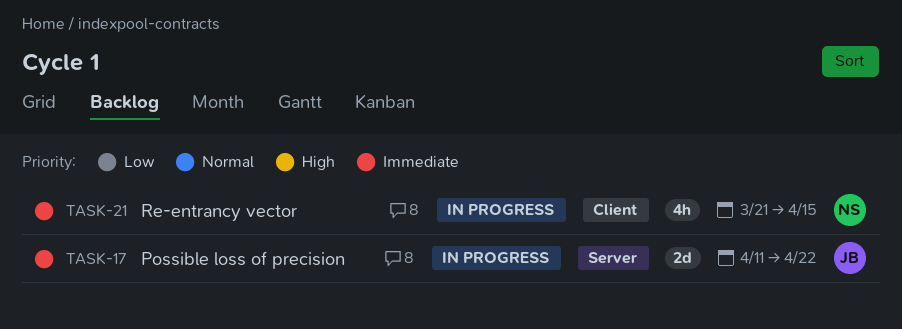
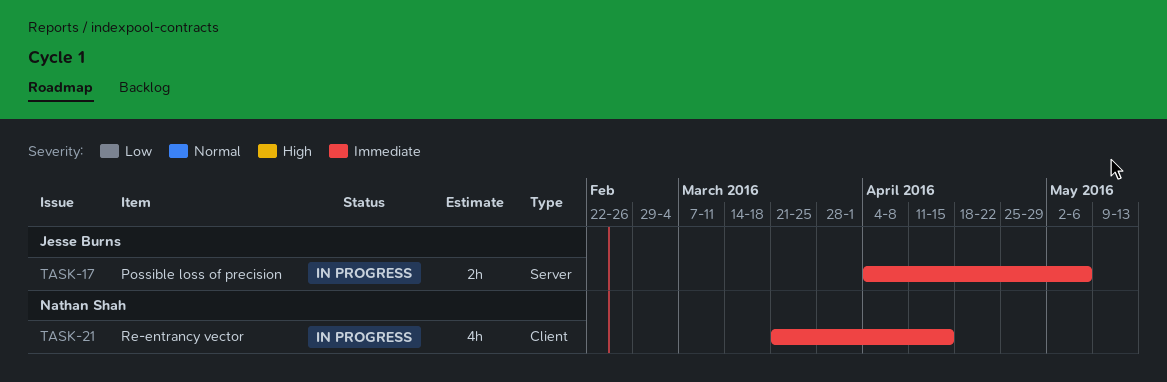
TASK-17, estimate: 2d -> 2h
TASK-17, start: Apr 11 -> Apr 4
TASK-17, due: Apr 22 -> May 6

